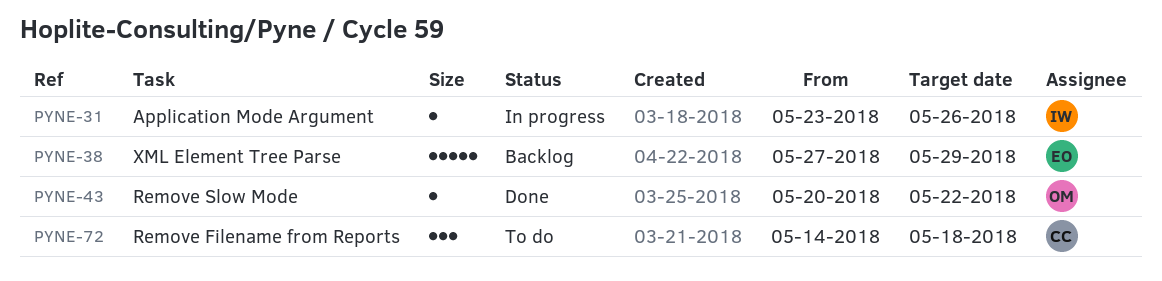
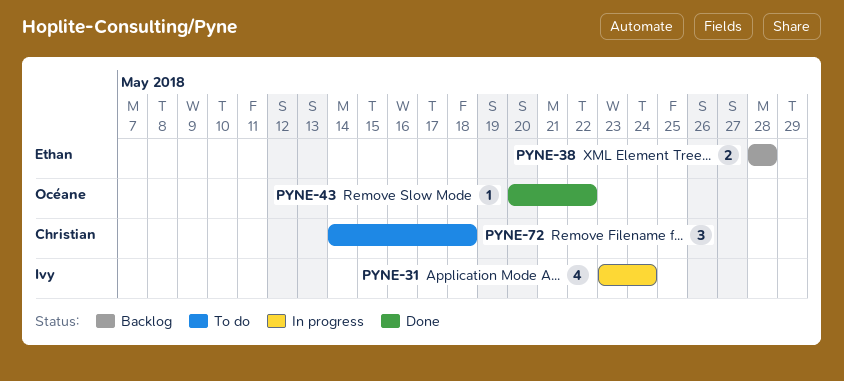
PYNE-31, estimate: 1 -> 4
PYNE-31, due: May 26 -> May 24
PYNE-38, estimate: 5 -> 2
PYNE-38, start: May 27 -> May 28
PYNE-38, due: May 29 -> May 28

